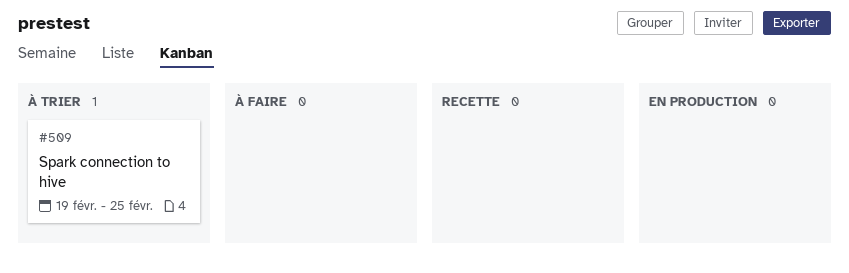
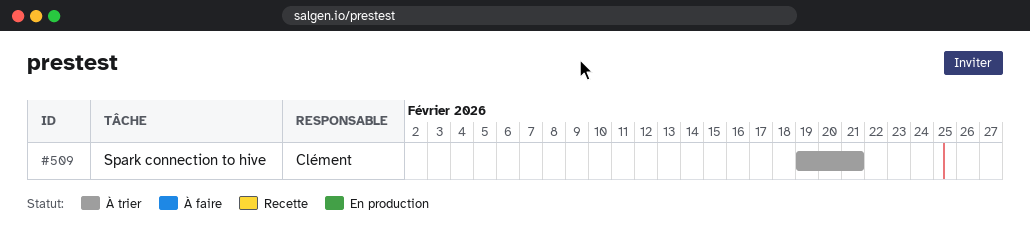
#509, due: Feb 25 -> Feb 21

